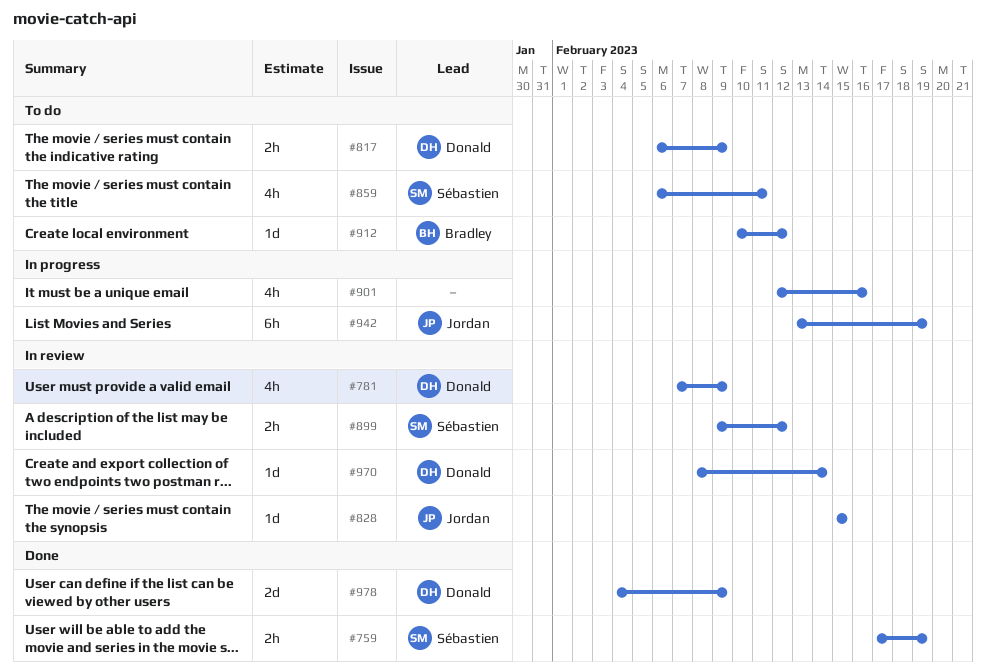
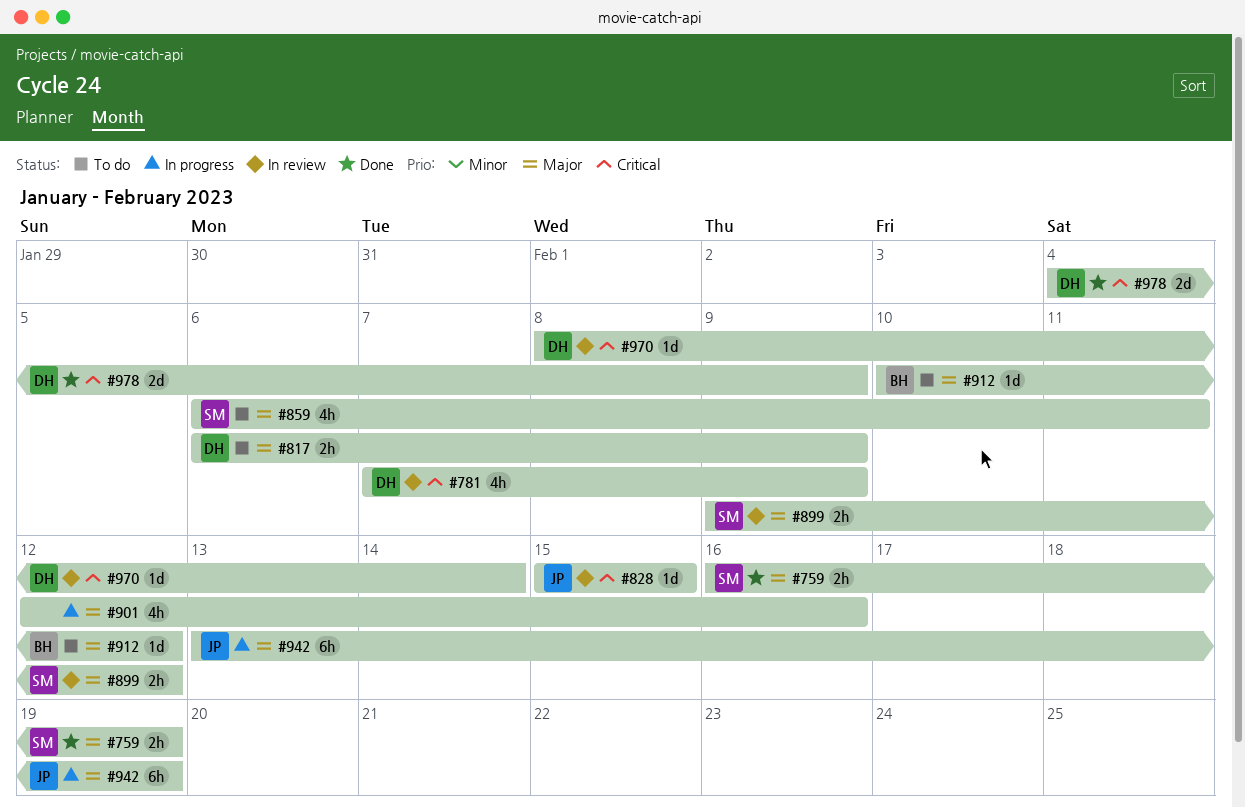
#759, start: Feb 17 -> Feb 16

